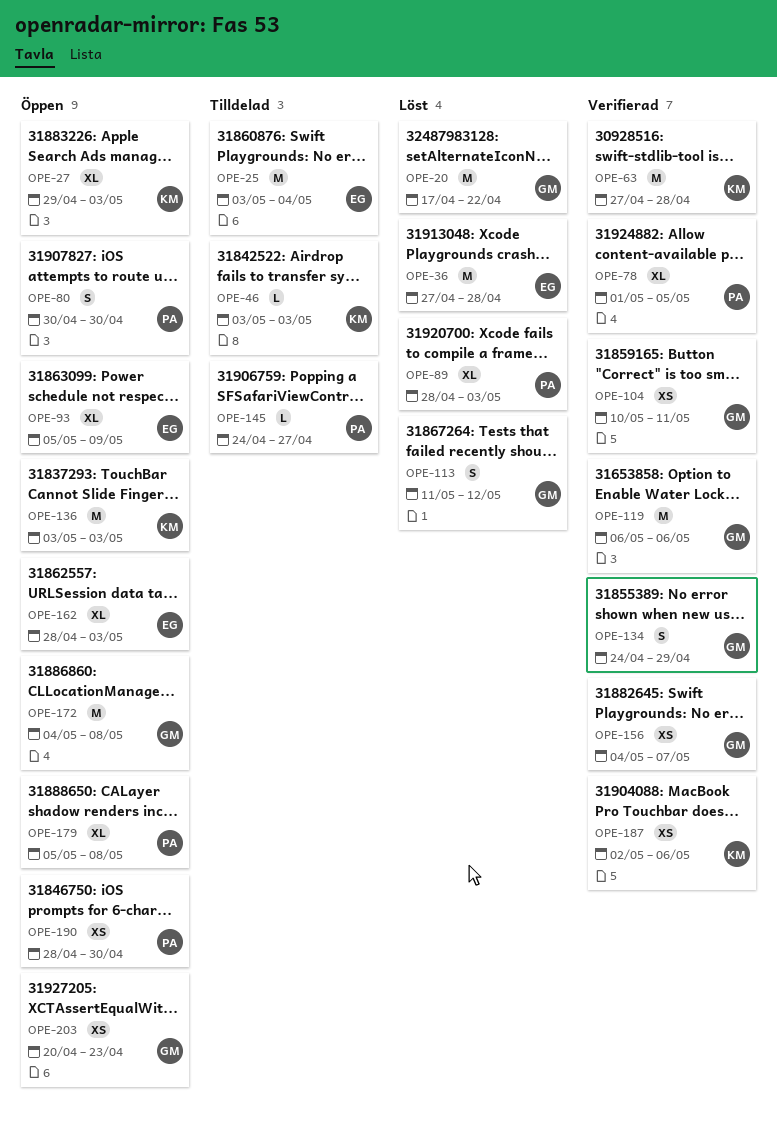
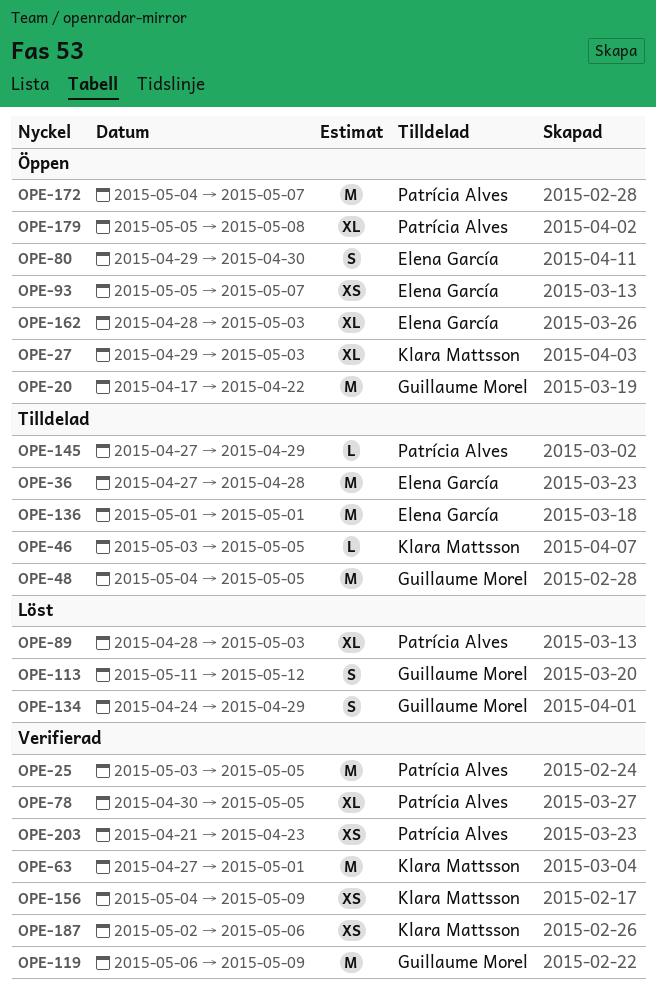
OPE-20, status: Löst -> Öppen
OPE-25, status: Tilldelad -> Verifierad
OPE-25, owner: Elena García -> Patrícia Alves
OPE-25, due: May 4 -> May 5
OPE-36, status: Löst -> Tilldelad
OPE-46, due: May 3 -> May 5
OPE-48: none -> present
OPE-63, due: Apr 28 -> May 1
OPE-78, start: May 1 -> Apr 30
OPE-80, owner: Patrícia Alves -> Elena García
OPE-80, start: Apr 30 -> Apr 29
OPE-93, estimate: XL -> XS
OPE-93, due: May 9 -> May 7
OPE-104: present -> none
OPE-119, due: May 6 -> May 9
OPE-134, status: Verifierad -> Löst
OPE-136, status: Öppen -> Tilldelad
OPE-136, owner: Klara Mattsson -> Elena García
OPE-136, start: May 3 -> May 1
OPE-136, due: May 3 -> May 1
OPE-145, start: Apr 24 -> Apr 27
OPE-145, due: Apr 27 -> Apr 29
OPE-156, owner: Guillaume Morel -> Klara Mattsson
OPE-156, due: May 7 -> May 9
OPE-172, owner: Guillaume Morel -> Patrícia Alves
OPE-172, due: May 8 -> May 7
OPE-190: present -> none
OPE-203, status: Öppen -> Verifierad
OPE-203, owner: Guillaume Morel -> Patrícia Alves
OPE-203, start: Apr 20 -> Apr 21

